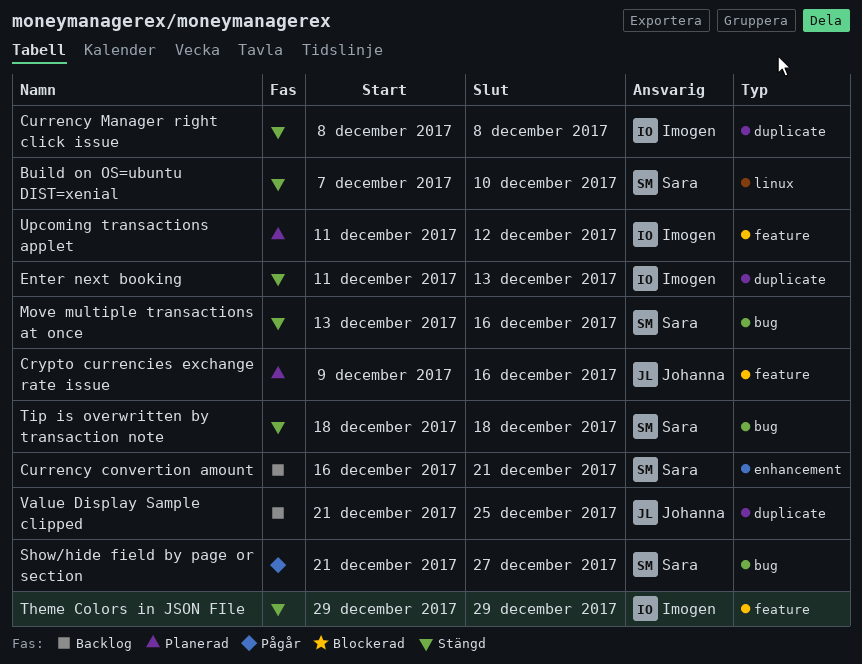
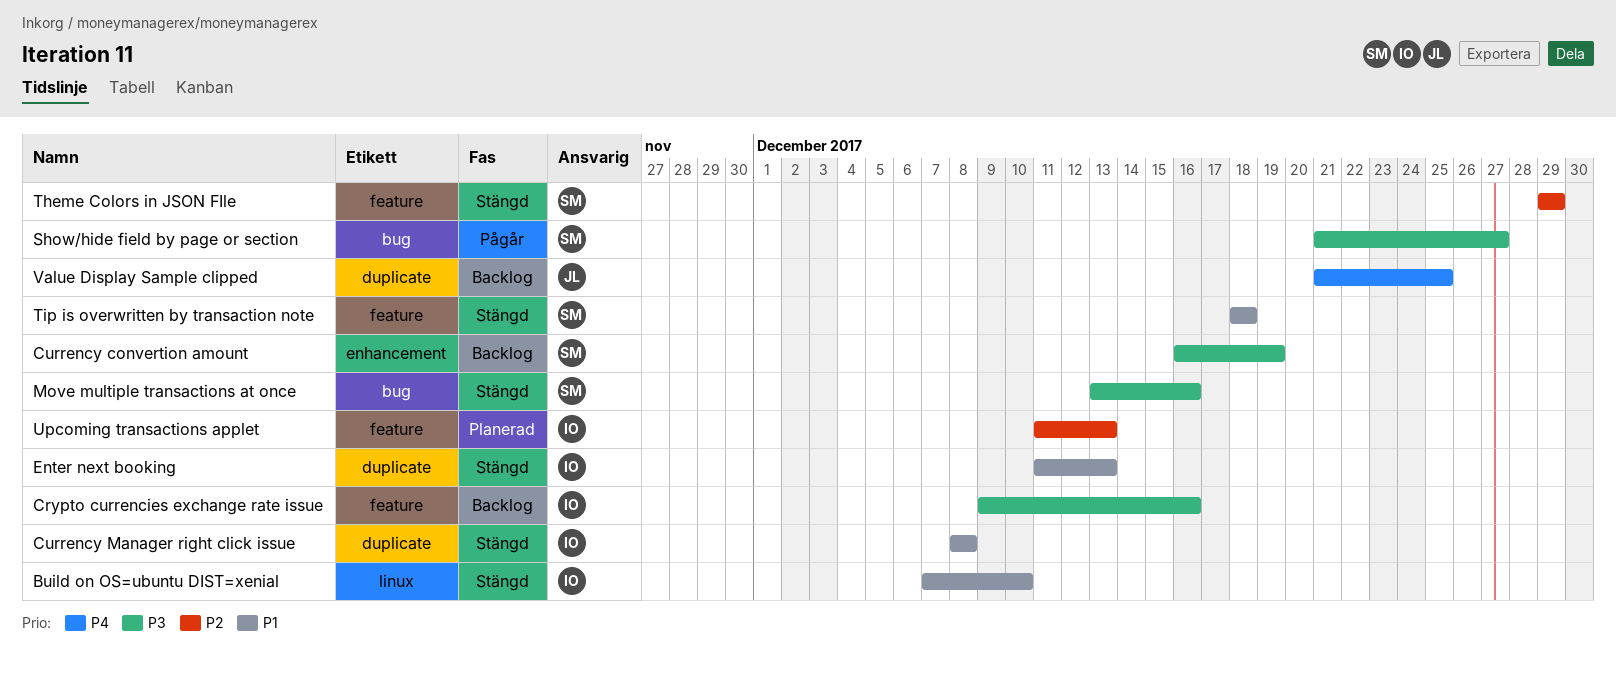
Build on OS=ubuntu DIST=xenial, owner: Sara -> Imogen
Crypto currencies exchange rate issue, status: Planerad -> Backlog
Crypto currencies exchange rate issue, owner: Johanna -> Imogen
Currency convertion amount, due: Dec 21 -> Dec 19
Theme Colors in JSON FIle, owner: Imogen -> Sara
Tip is overwritten by transaction note, label: bug -> feature
Upcoming transactions applet, due: Dec 12 -> Dec 13

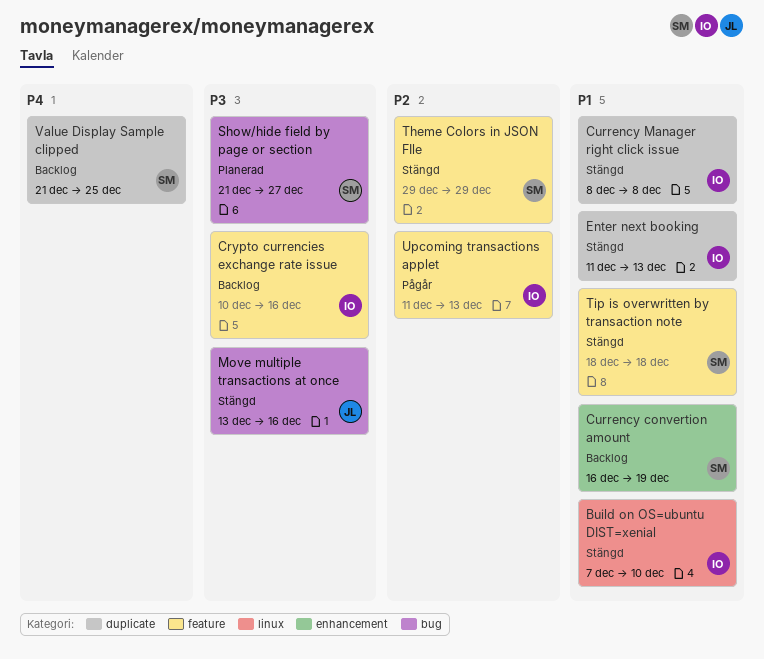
Crypto currencies exchange rate issue, start: Dec 9 -> Dec 10
Currency convertion amount, priority: P3 -> P1
Move multiple transactions at once, owner: SM -> JL
Show/hide field by page or section, status: Pågår -> Planerad
Upcoming transactions applet, status: Planerad -> Pågår
Value Display Sample clipped, owner: JL -> SM

